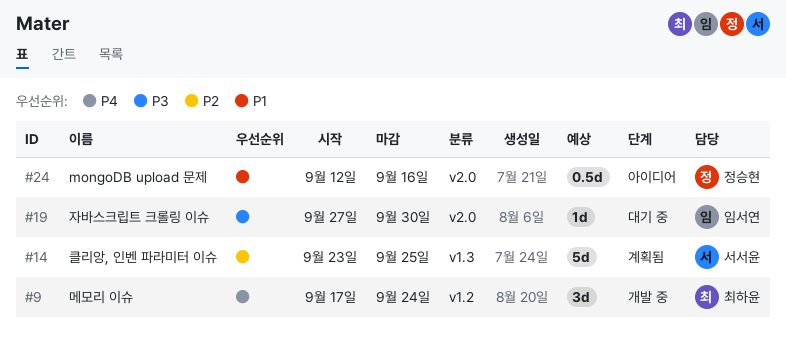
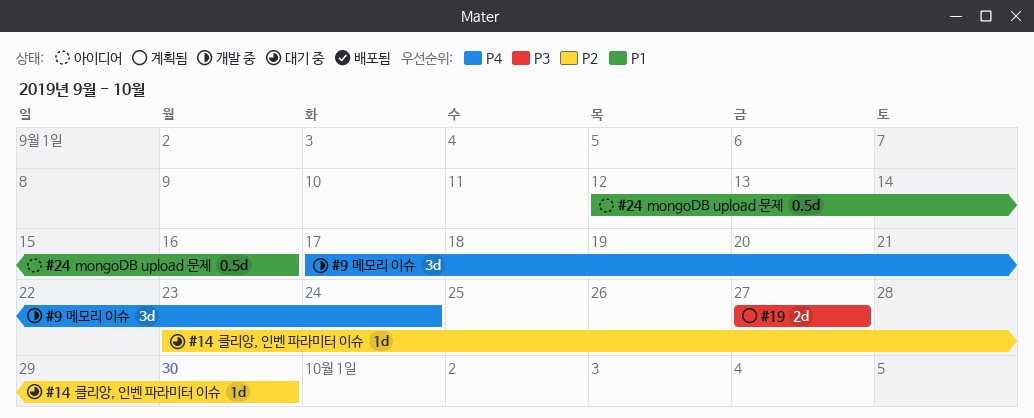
#14, status: 계획됨 -> 대기 중
#14, estimate: 5d -> 1d
#14, due: Sep 25 -> Sep 30
#19, status: 대기 중 -> 계획됨
#19, estimate: 1d -> 2d
#19, due: Sep 30 -> Sep 27

